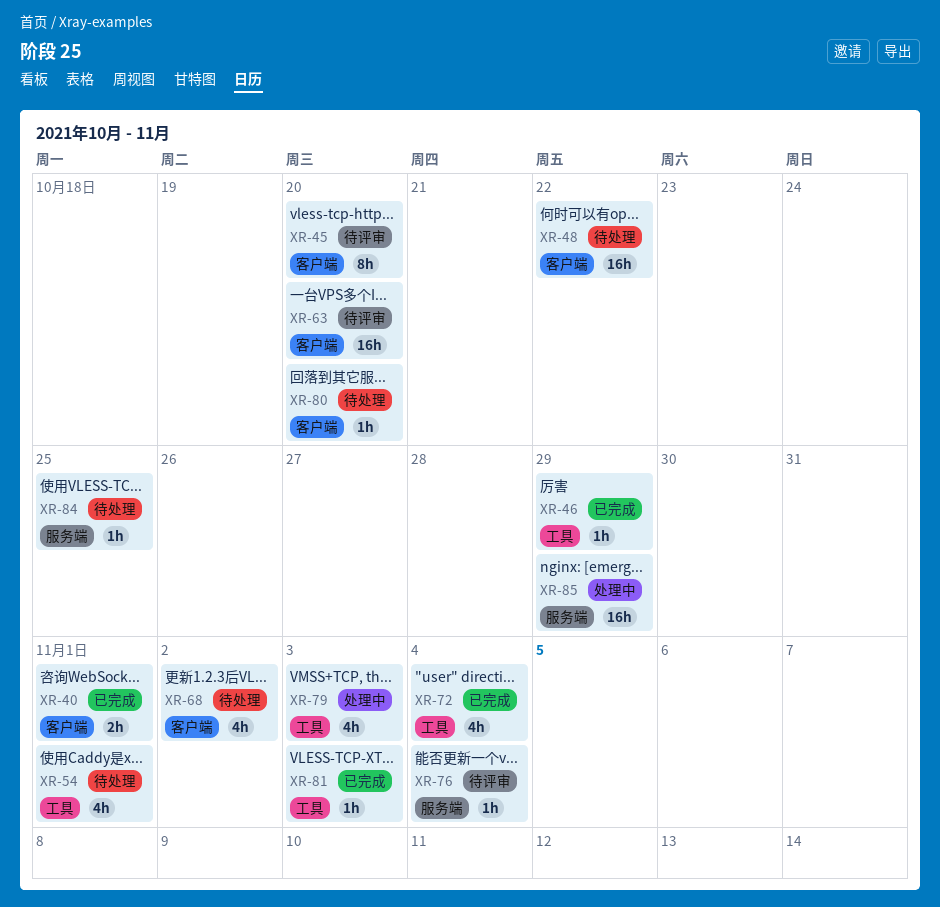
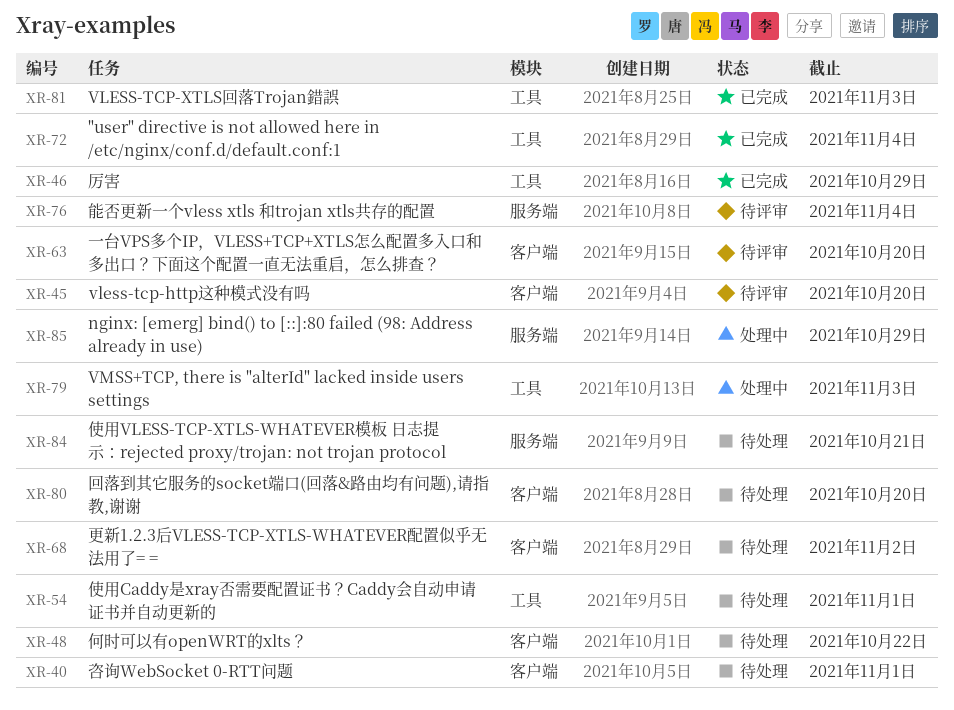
XR-40, status: 已完成 -> 待处理
XR-84, due: Oct 25 -> Oct 21

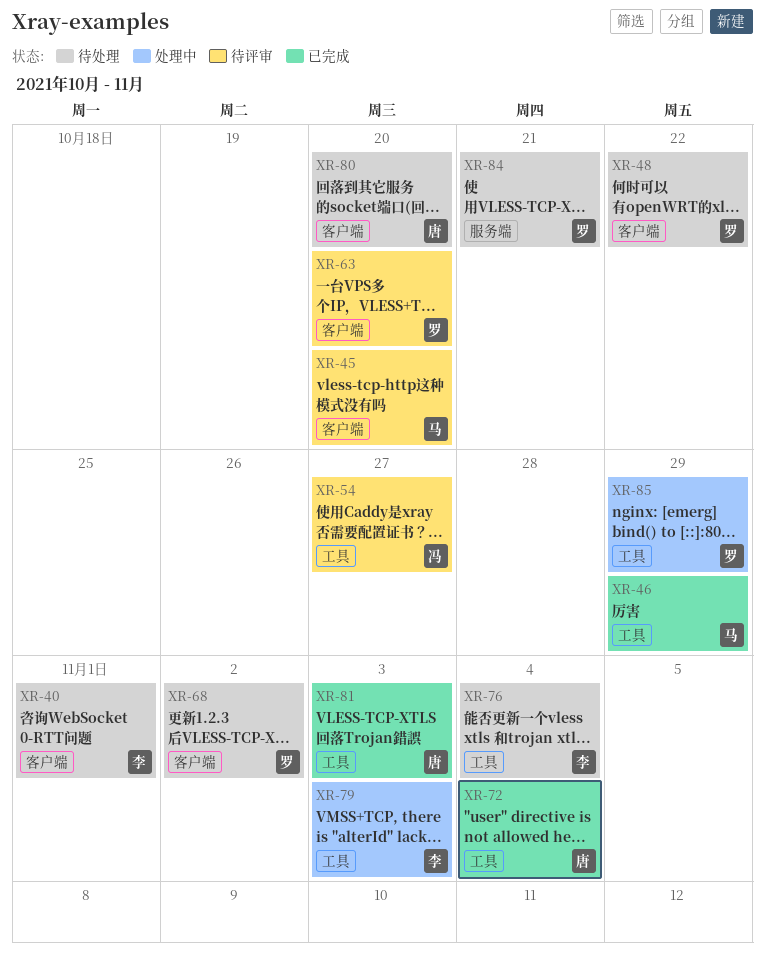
XR-54, status: 待处理 -> 待评审
XR-54, due: Nov 1 -> Oct 27
XR-76, status: 待评审 -> 待处理
XR-76, label: 服务端 -> 工具
XR-85, label: 服务端 -> 工具

